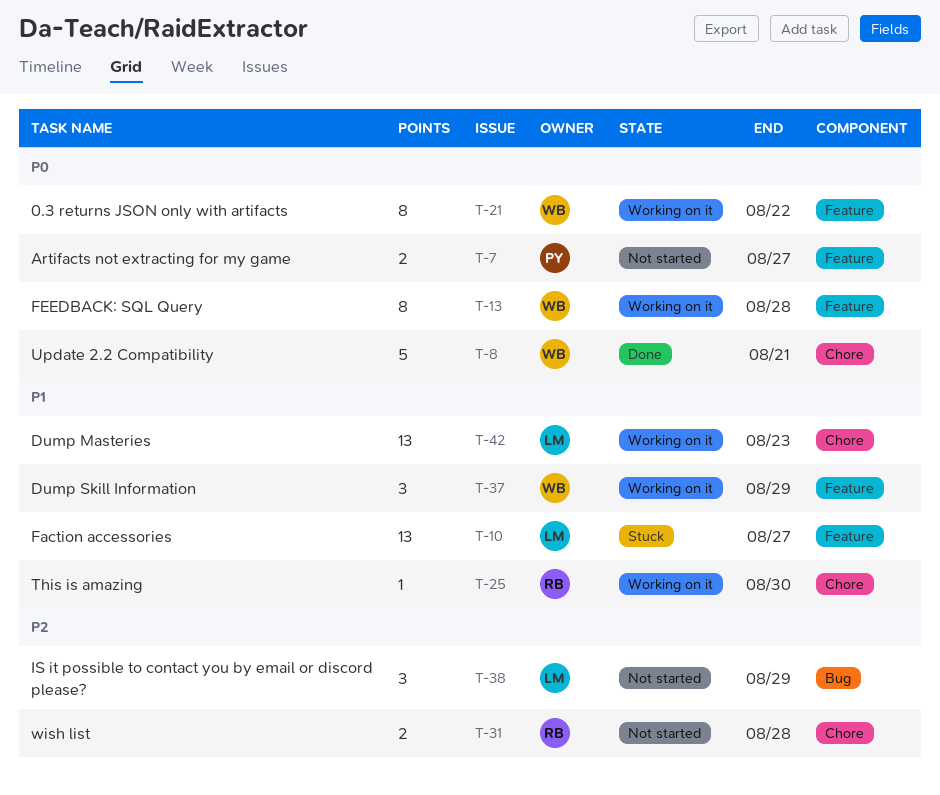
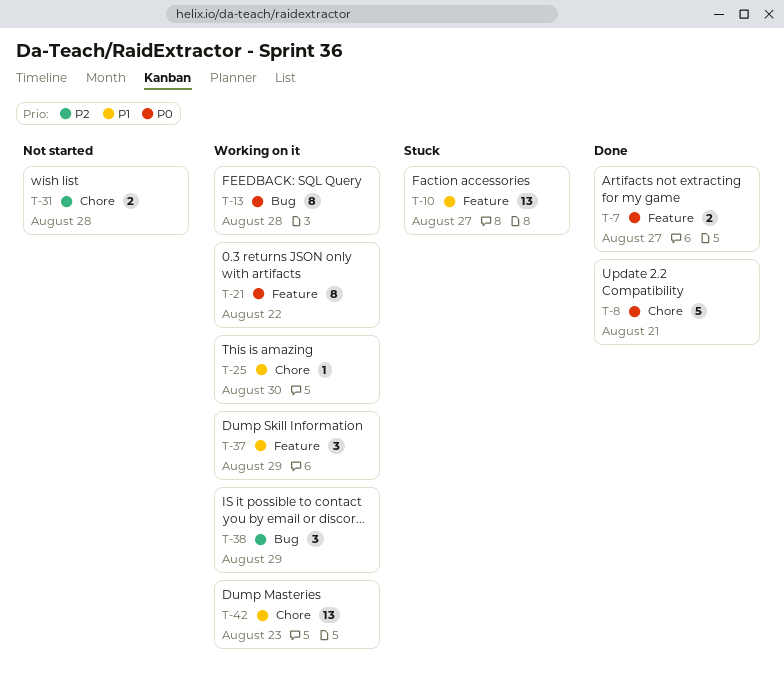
T-7, status: Not started -> Done
T-13, label: Feature -> Bug
T-38, status: Not started -> Working on it

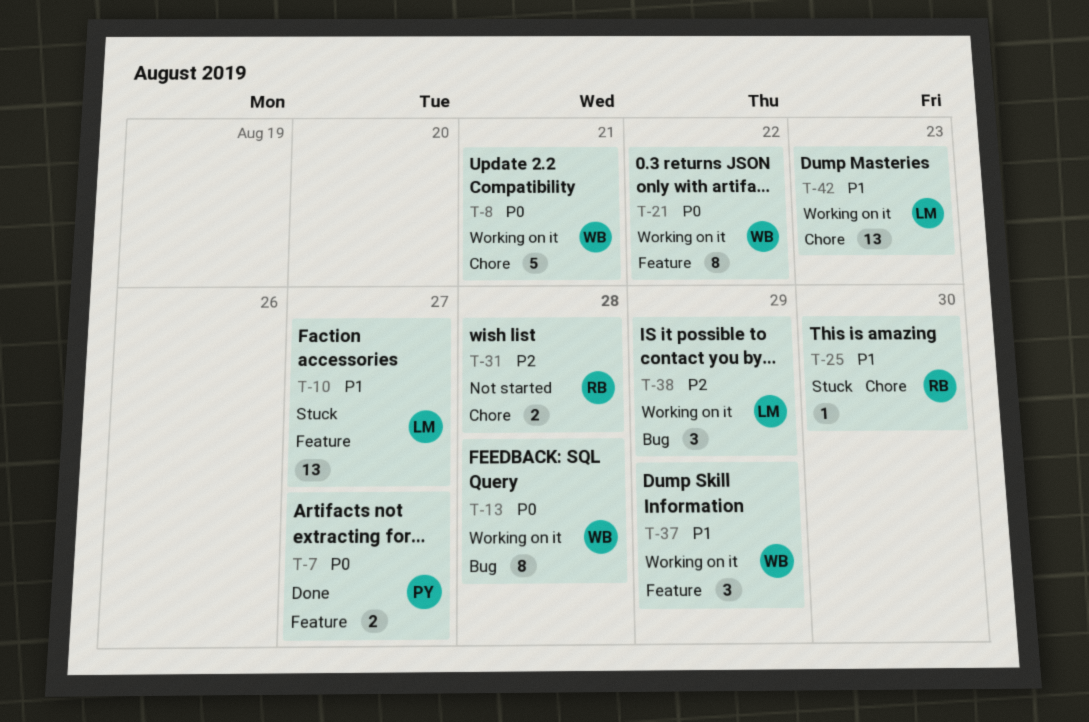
T-8, status: Done -> Working on it
T-25, status: Working on it -> Stuck

